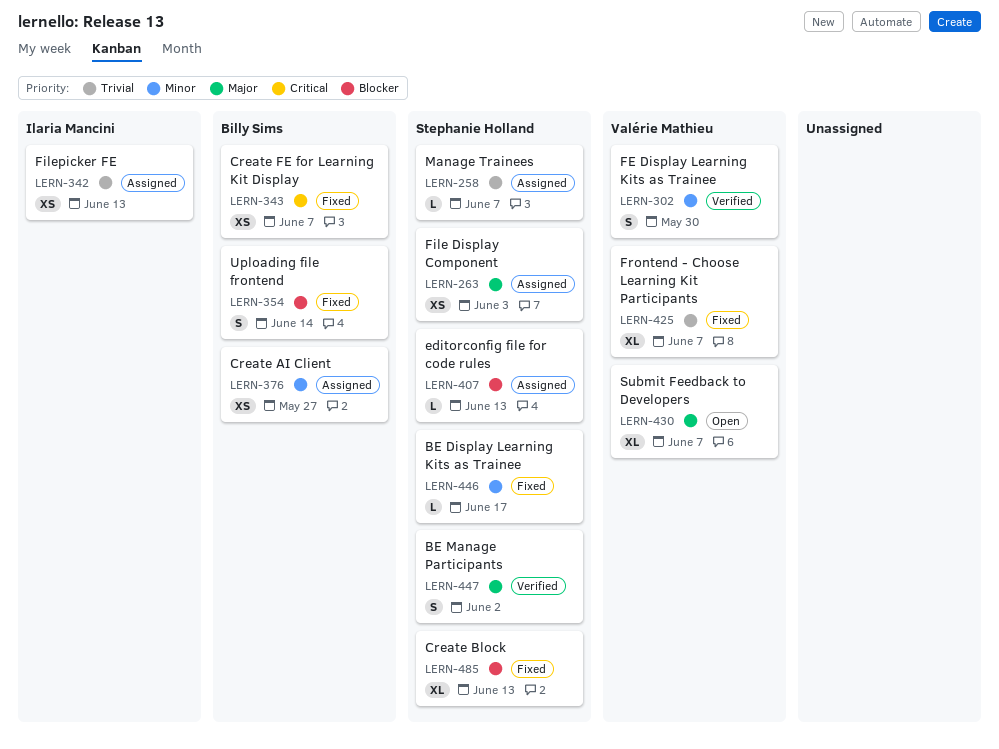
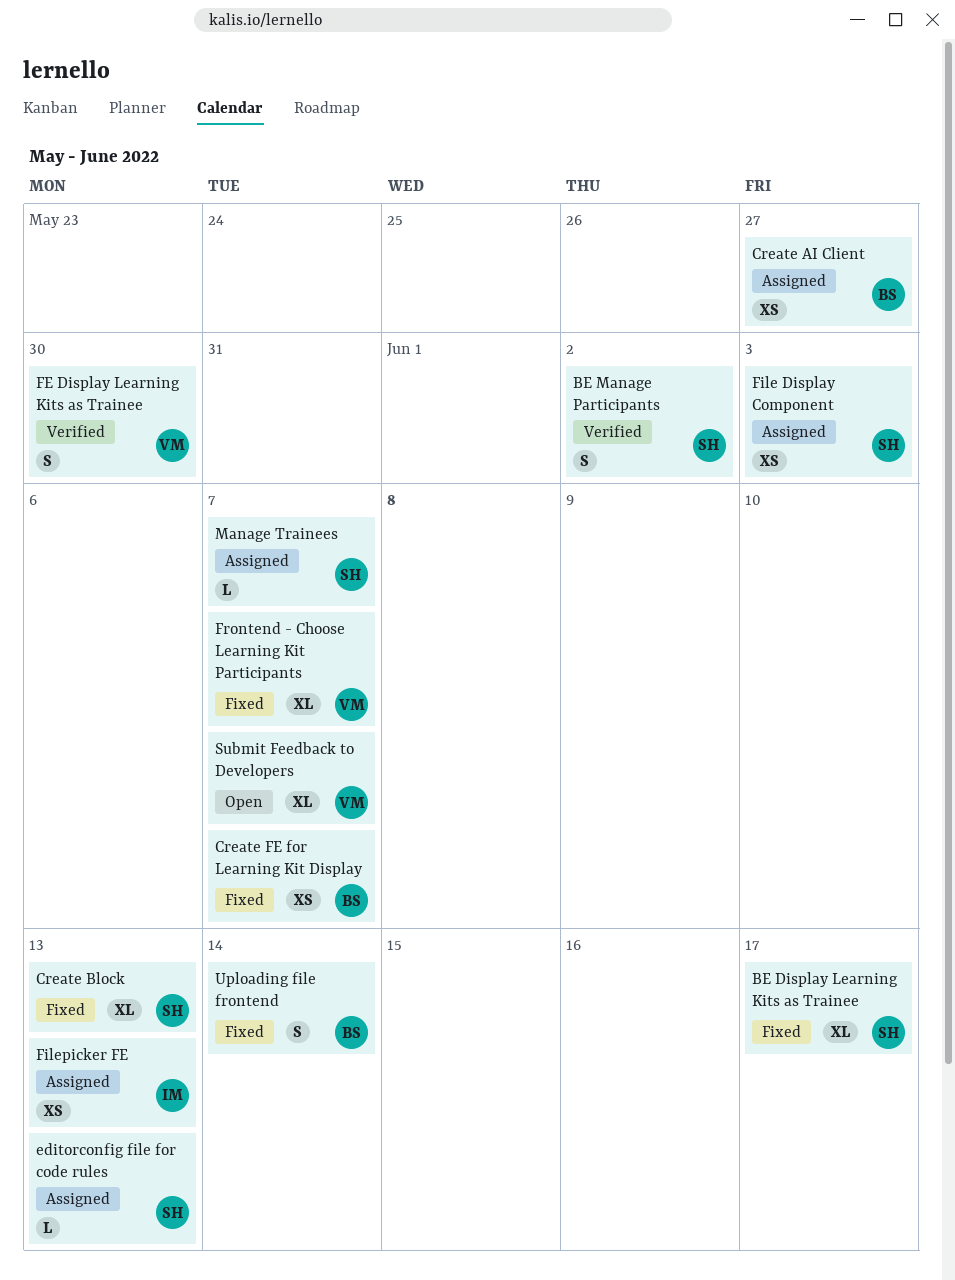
BE Display Learning Kits as Trainee, estimate: L -> XL

